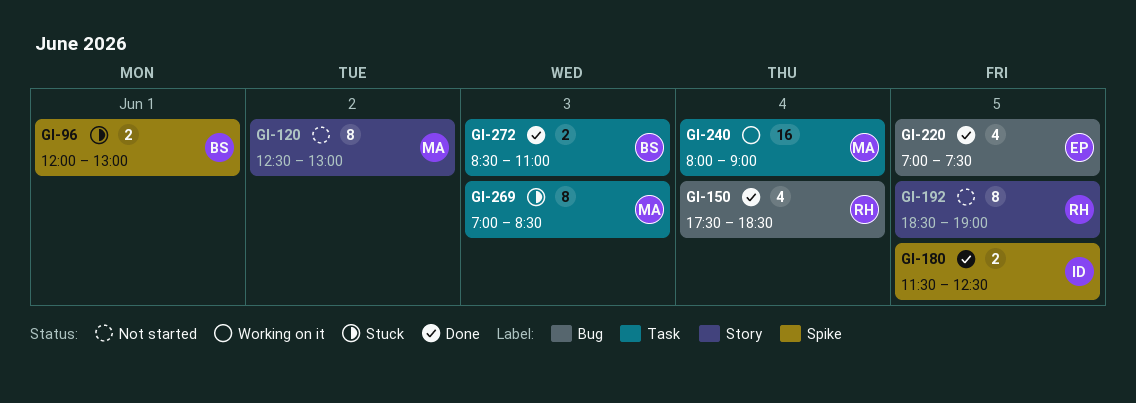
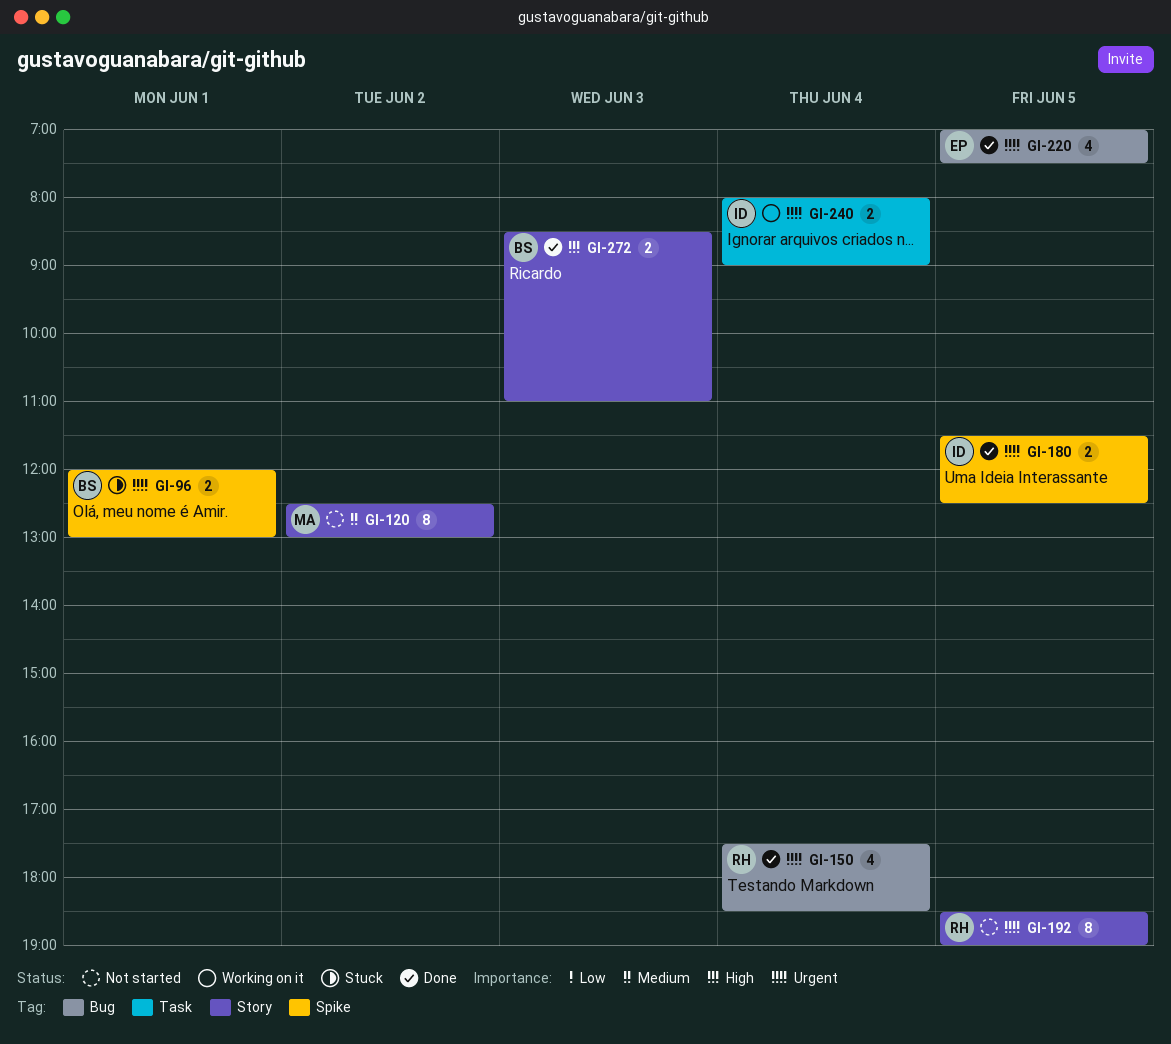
GI-240, owner: MA -> ID
GI-240, estimate: 16 -> 2
GI-269: present -> none
GI-272, label: Task -> Story

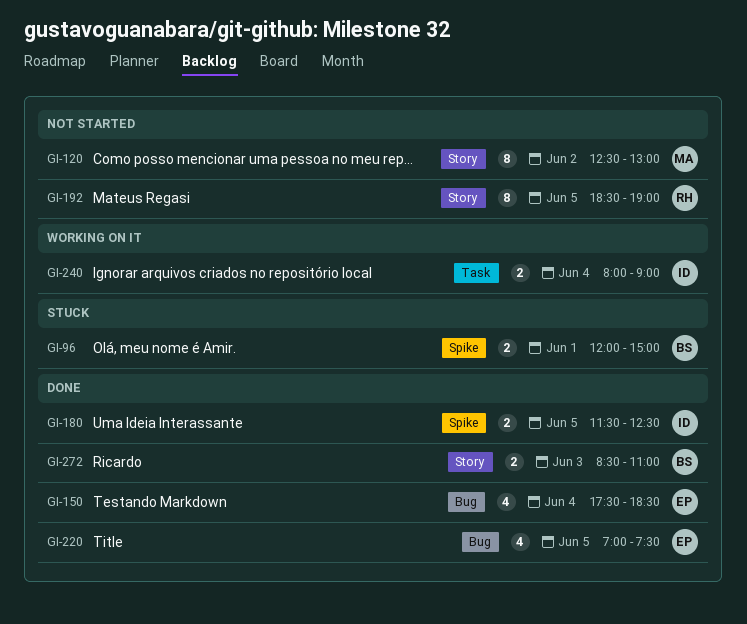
GI-96, ends: 13:00 -> 15:00
GI-150, owner: RH -> EP

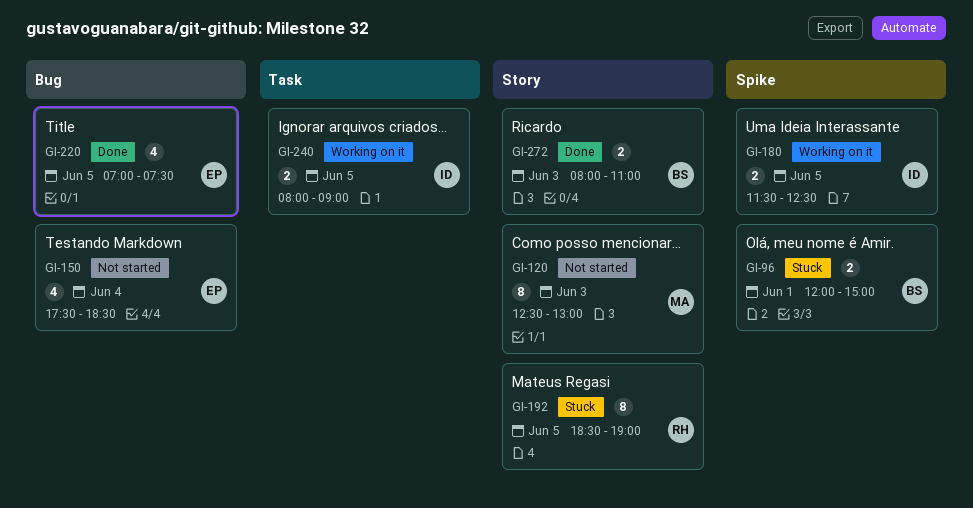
GI-120, day: Jun 2 -> Jun 3
GI-150, status: Done -> Not started
GI-180, status: Done -> Working on it
GI-192, status: Not started -> Stuck
GI-240, day: Jun 4 -> Jun 5
GI-272, begins: 08:30 -> 08:00

